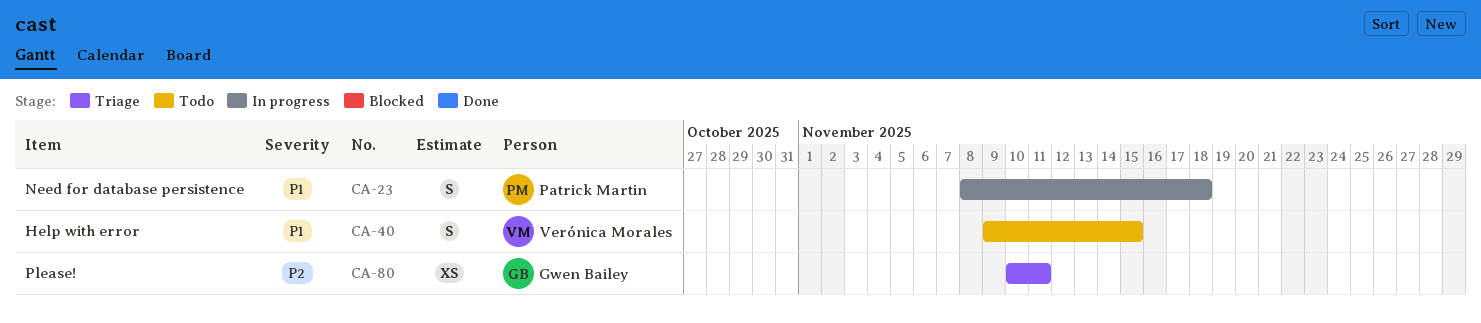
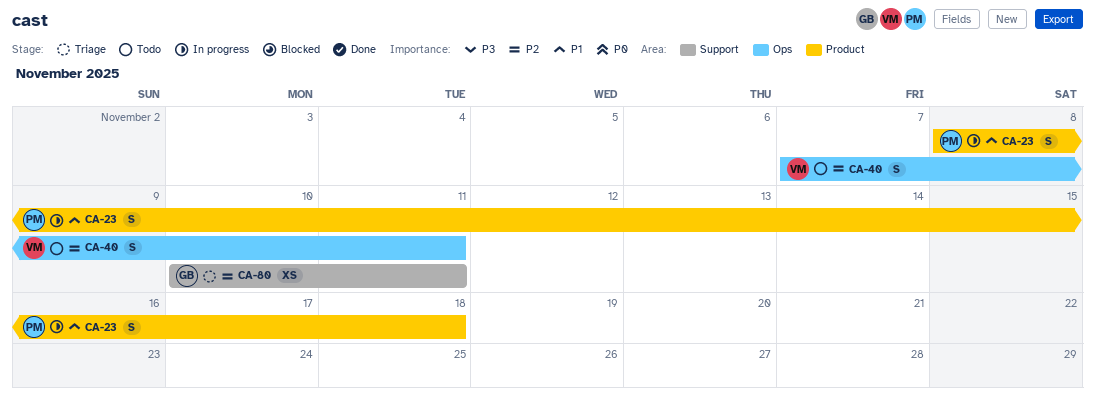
CA-40, priority: P1 -> P2
CA-40, start: Nov 9 -> Nov 7
CA-40, due: Nov 15 -> Nov 11

